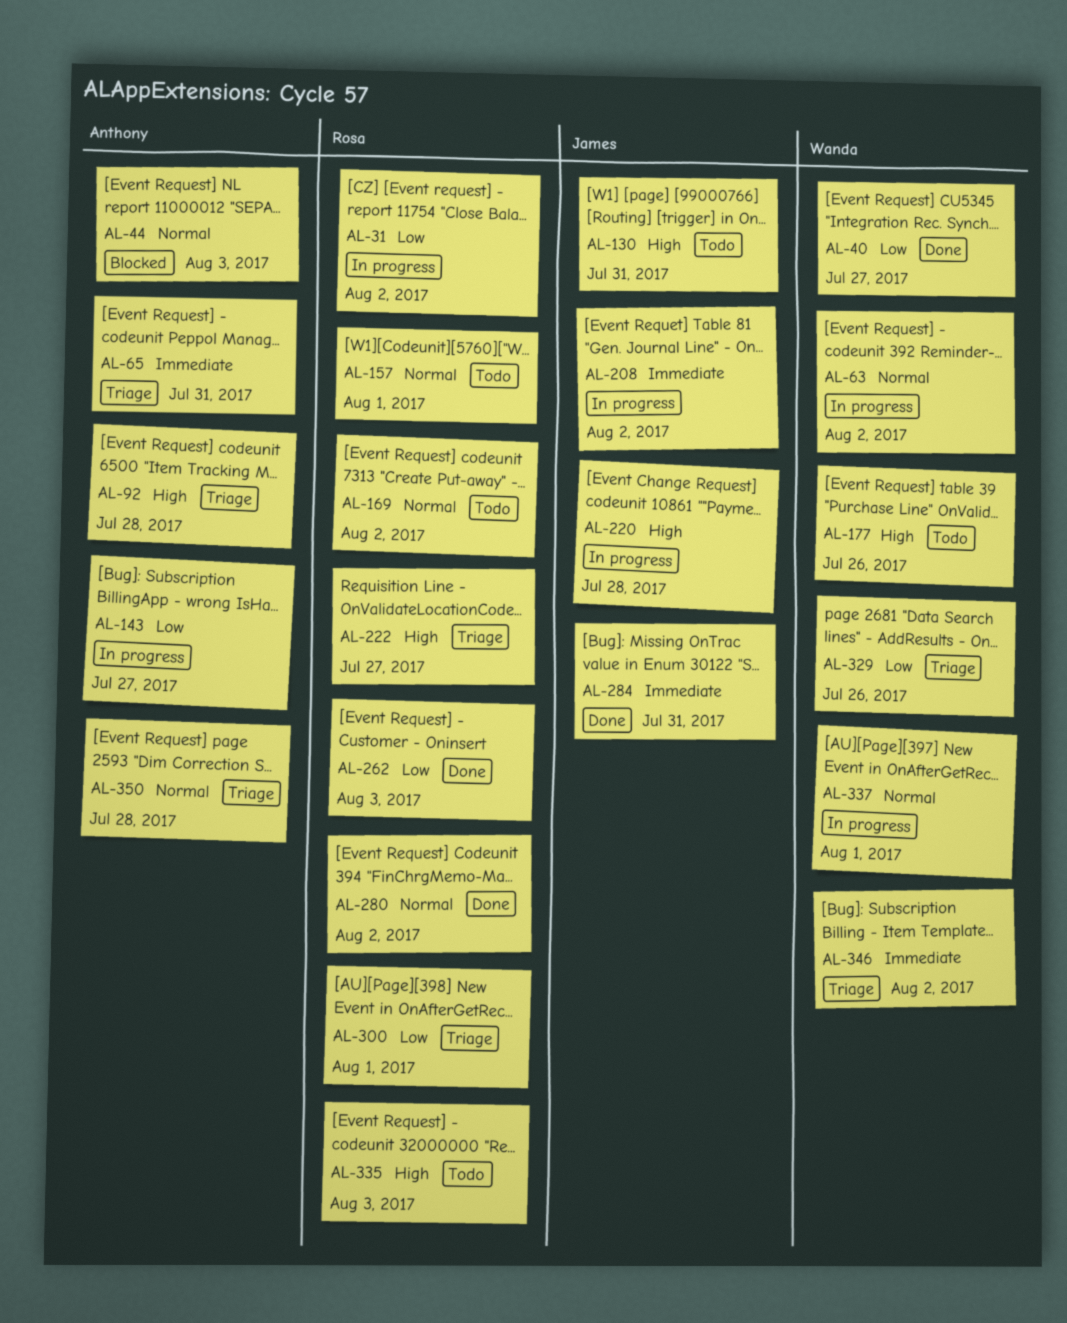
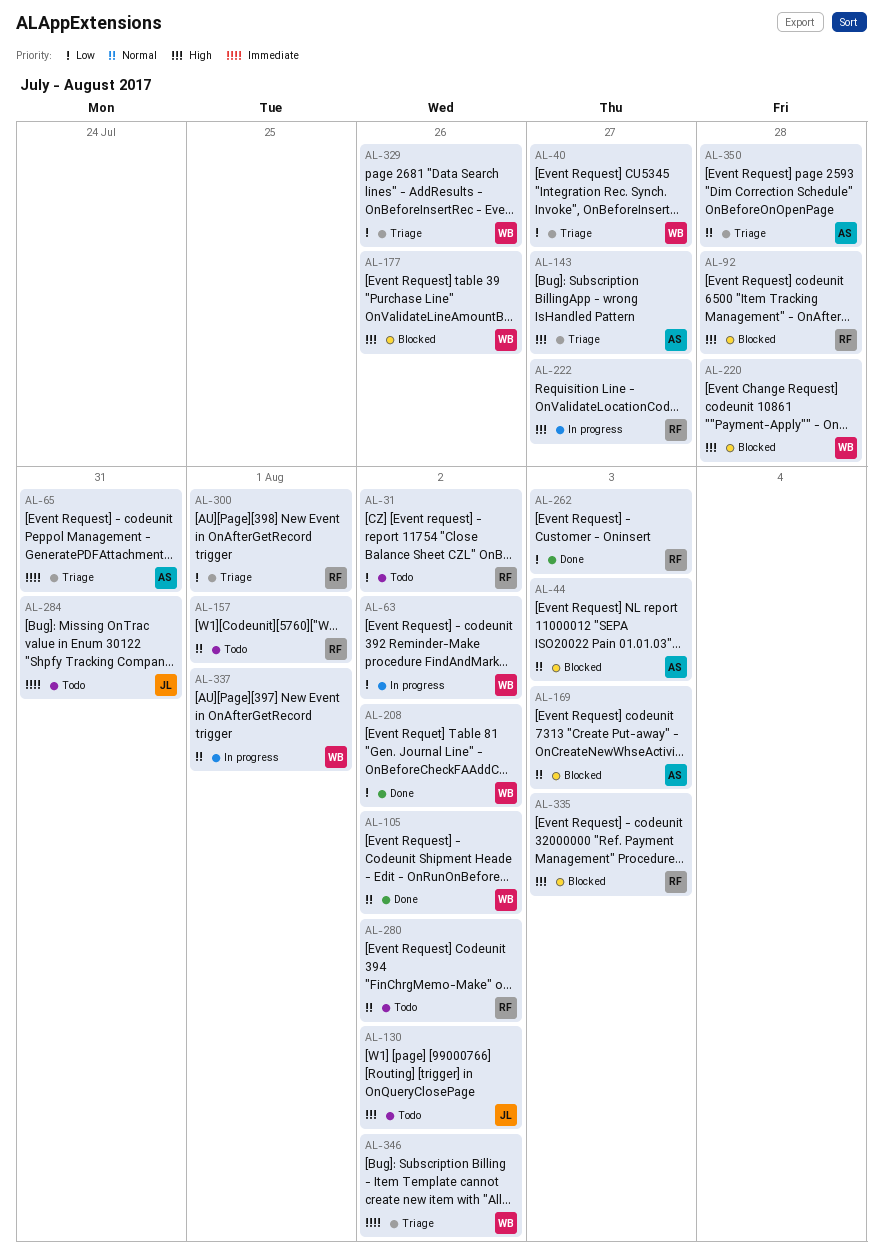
AL-31, status: In progress -> Todo
AL-40, status: Done -> Triage
AL-63, priority: Normal -> Low
AL-92, status: Triage -> Blocked
AL-92, owner: Anthony -> Rosa
AL-105: none -> present
AL-130, due: Jul 31 -> Aug 2
AL-143, status: In progress -> Triage
AL-143, priority: Low -> High
AL-169, status: Todo -> Blocked
AL-169, owner: Rosa -> Anthony
AL-169, due: Aug 2 -> Aug 3
AL-177, status: Todo -> Blocked
AL-208, status: In progress -> Done
AL-208, owner: James -> Wanda
AL-208, priority: Immediate -> Low
AL-220, status: In progress -> Blocked
AL-220, owner: James -> Wanda
AL-222, status: Triage -> In progress
AL-280, status: Done -> Todo
AL-284, status: Done -> Todo
AL-335, status: Todo -> Blocked

